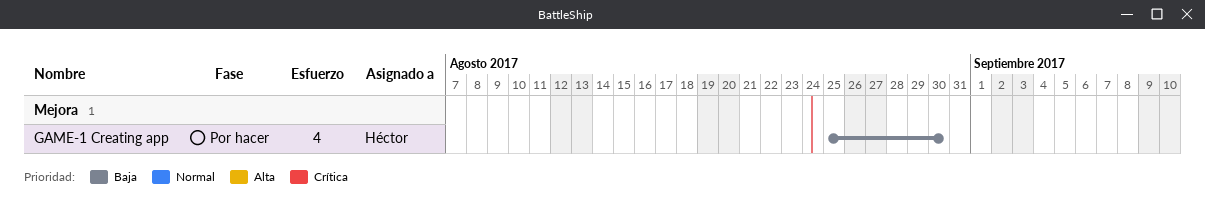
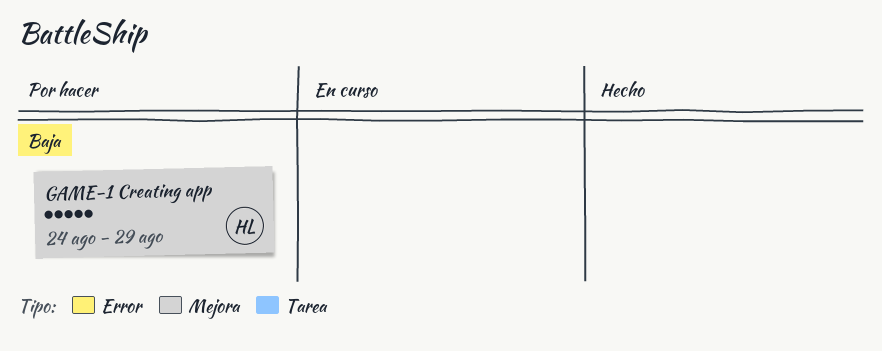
GAME-1 Creating app, estimate: 4 -> 5
GAME-1 Creating app, start: Aug 25 -> Aug 24
GAME-1 Creating app, due: Aug 30 -> Aug 29

